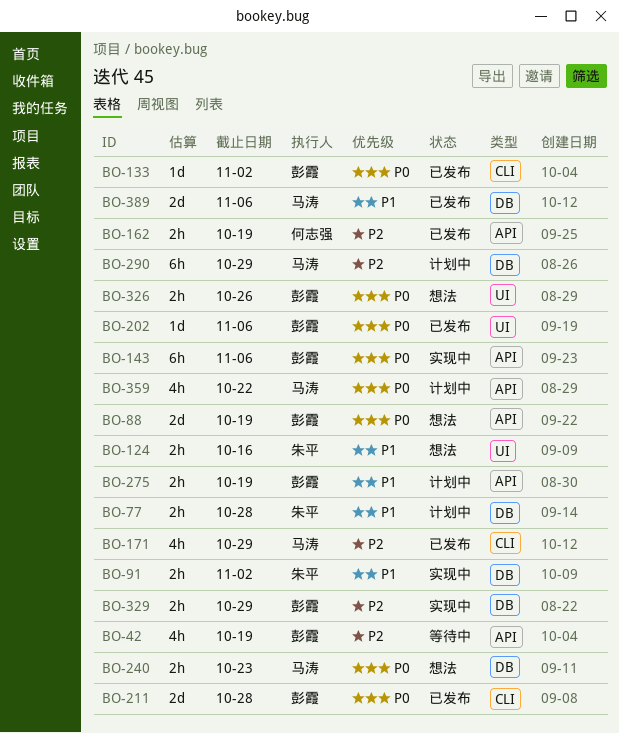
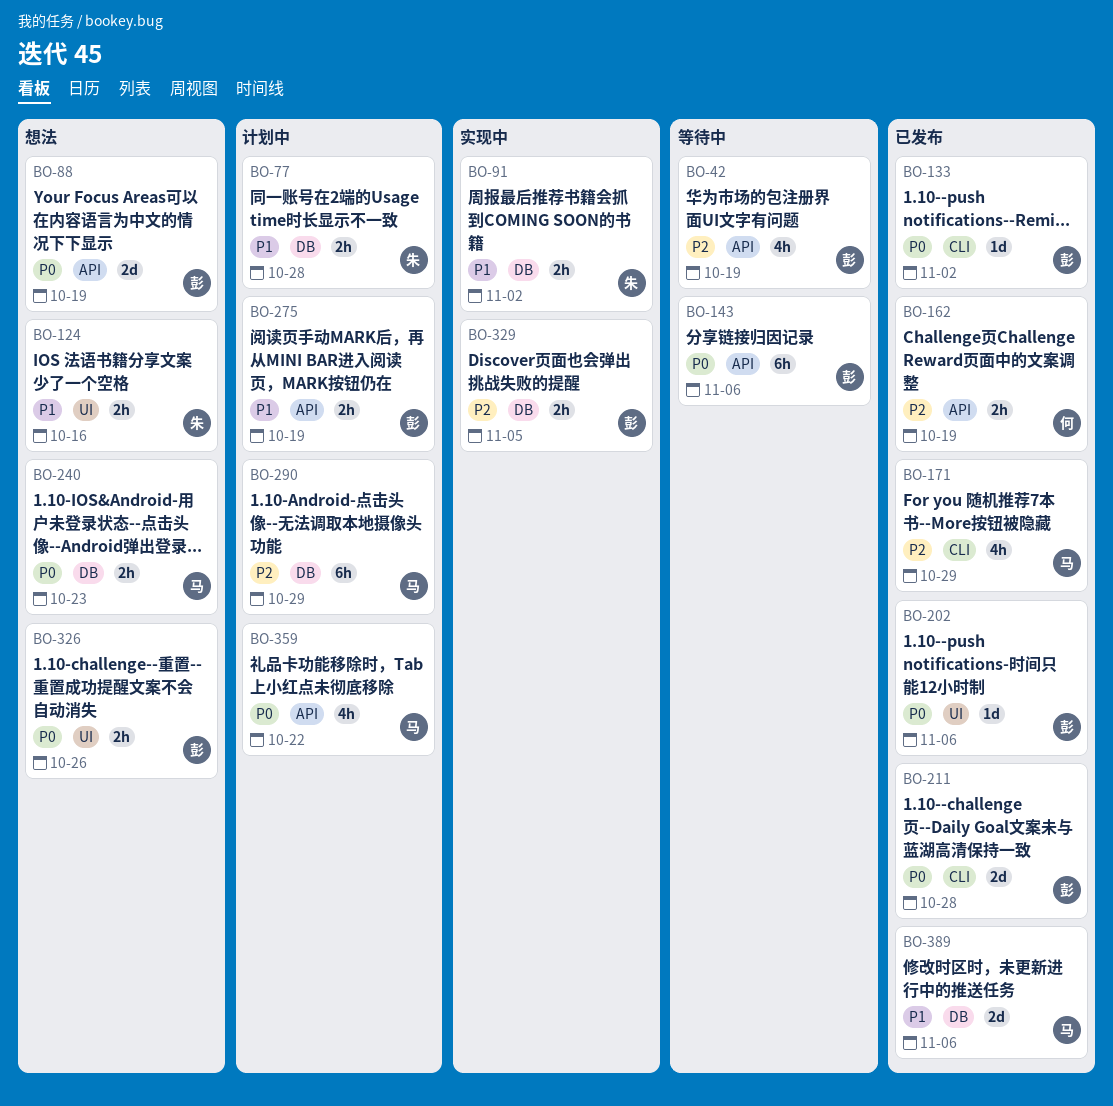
BO-143, status: 实现中 -> 等待中
BO-329, due: Oct 29 -> Nov 5

